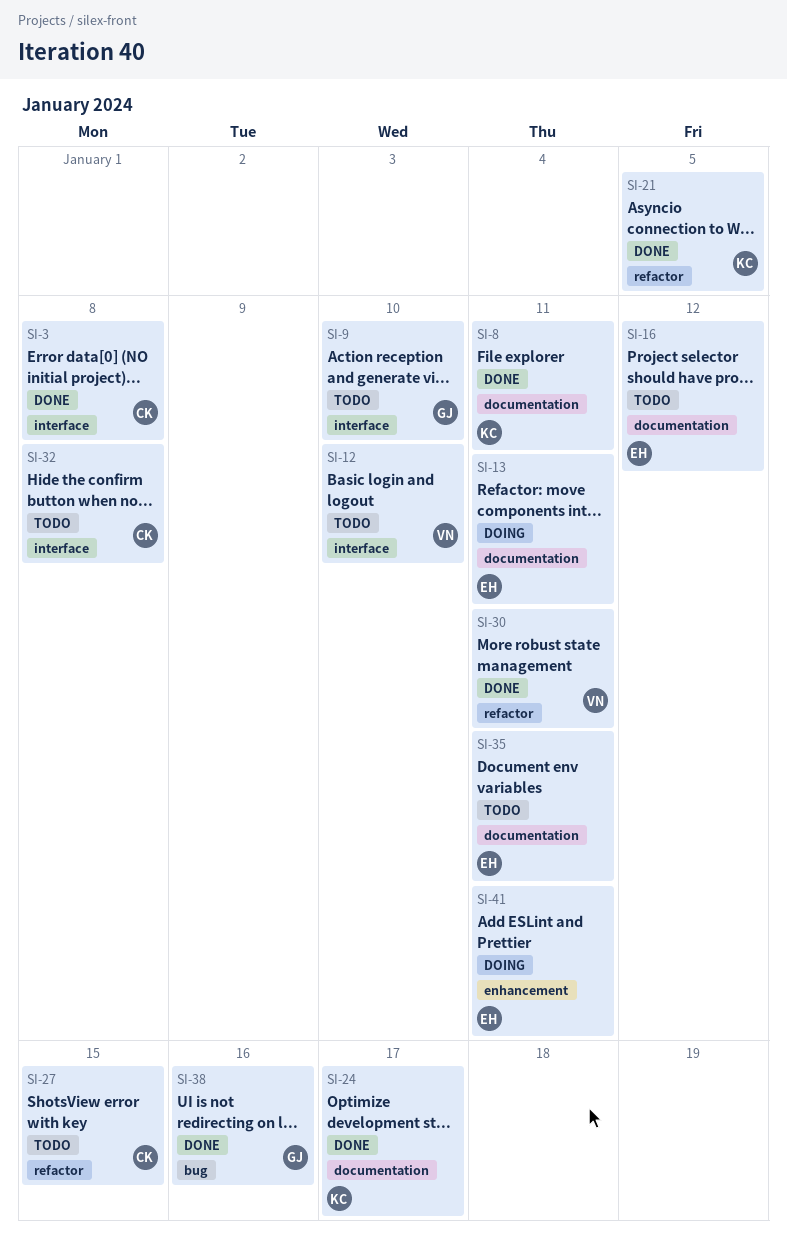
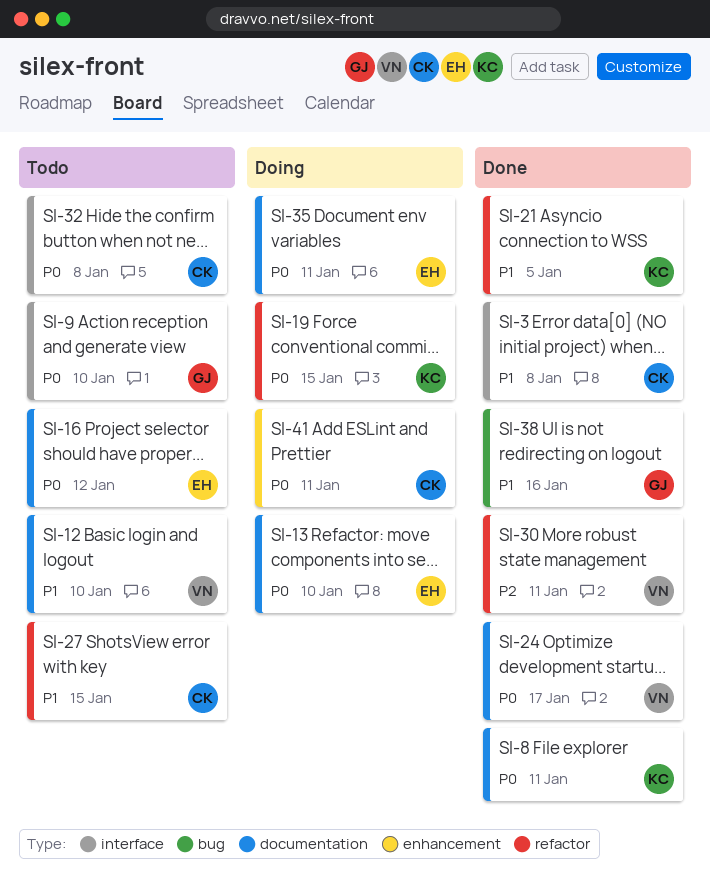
SI-12, label: interface -> documentation
SI-13, due: Jan 11 -> Jan 10
SI-19: none -> present
SI-24, owner: KC -> VN
SI-35, status: Todo -> Doing
SI-41, owner: EH -> CK

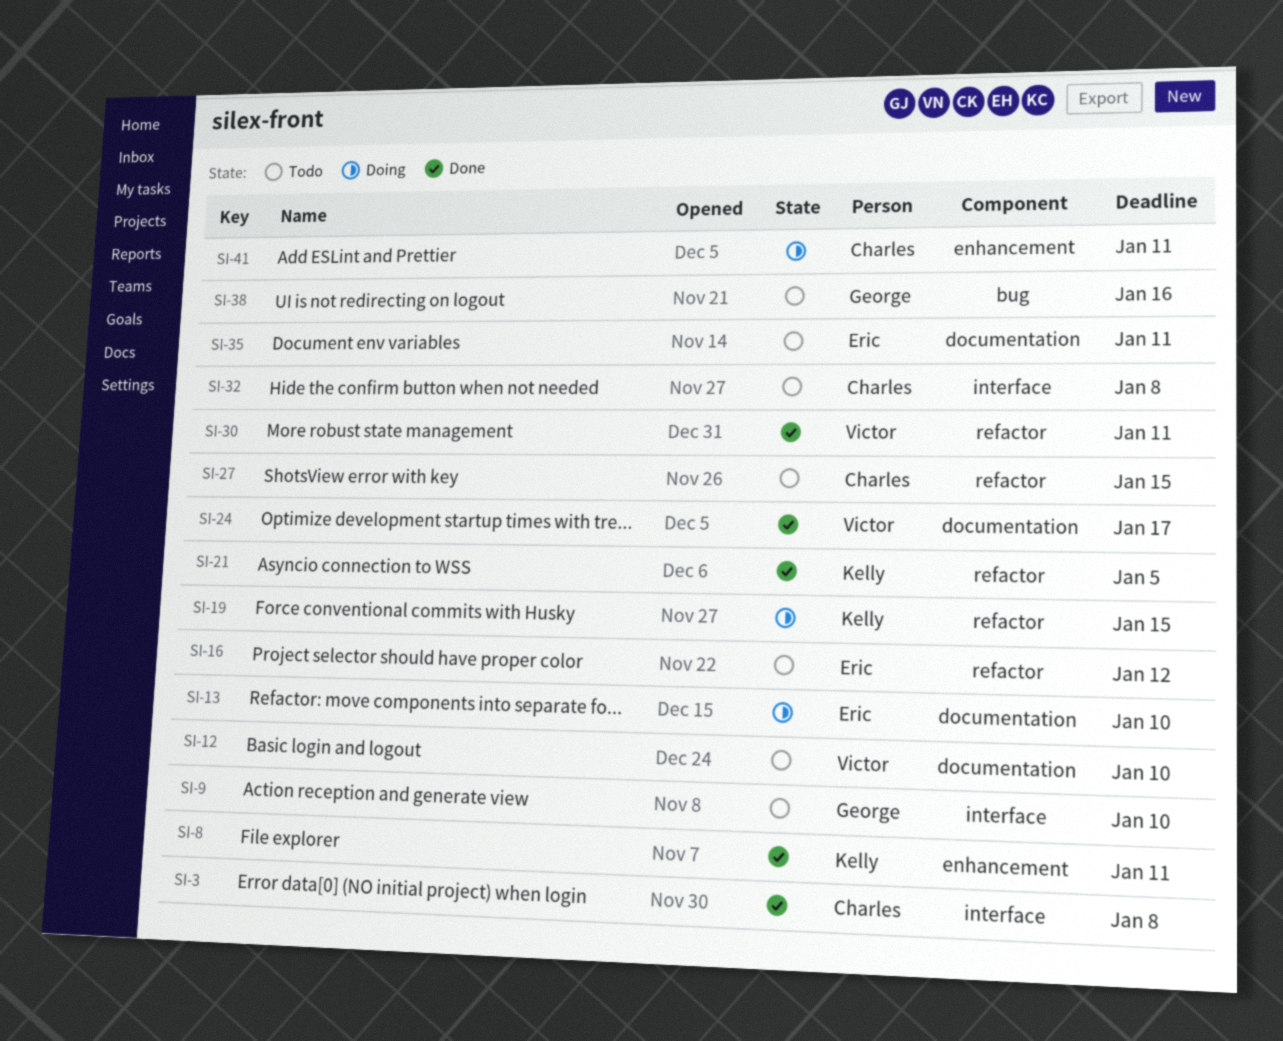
SI-8, label: documentation -> enhancement
SI-16, label: documentation -> refactor
SI-35, status: Doing -> Todo
SI-38, status: Done -> Todo

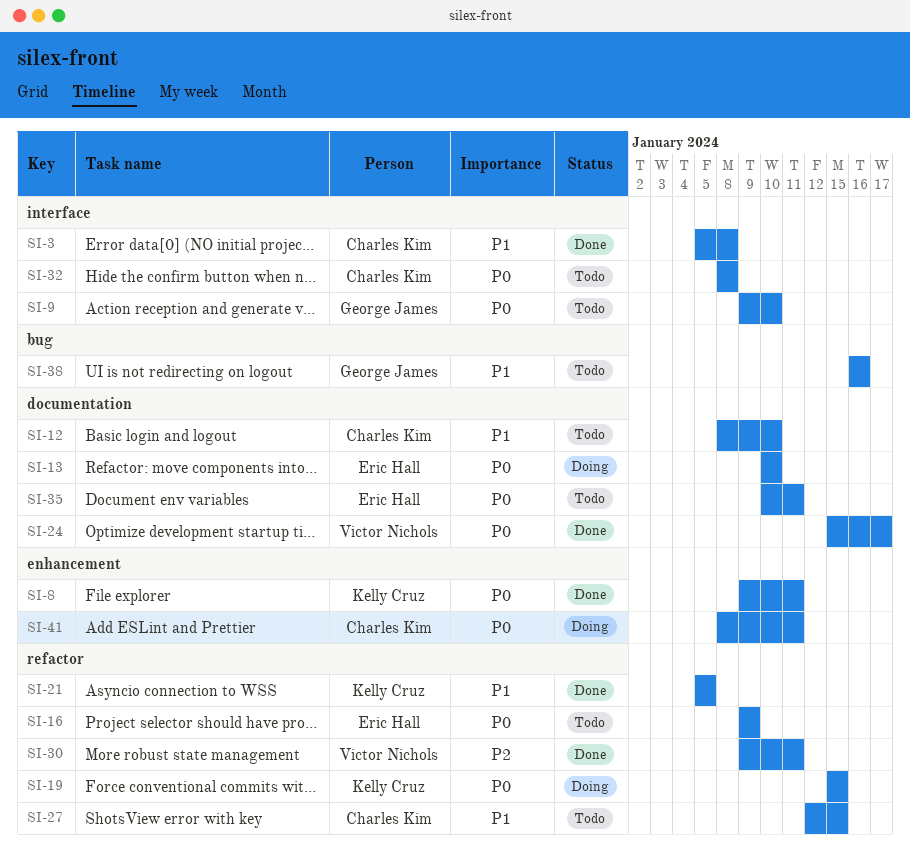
SI-12, owner: Victor Nichols -> Charles Kim
SI-16, due: Jan 12 -> Jan 9

